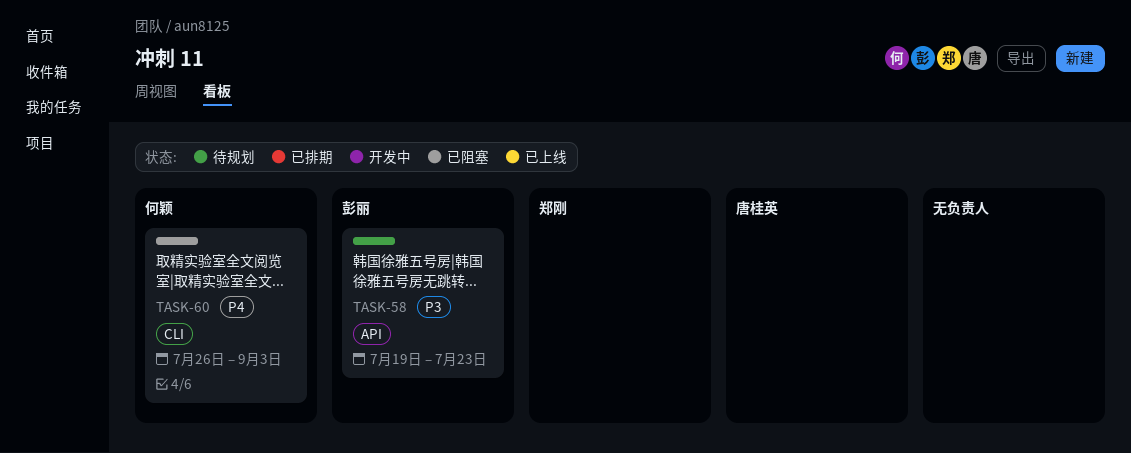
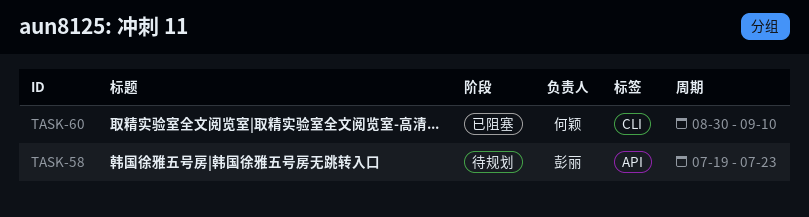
TASK-60, start: Jul 26 -> Aug 30
TASK-60, due: Sep 3 -> Sep 10

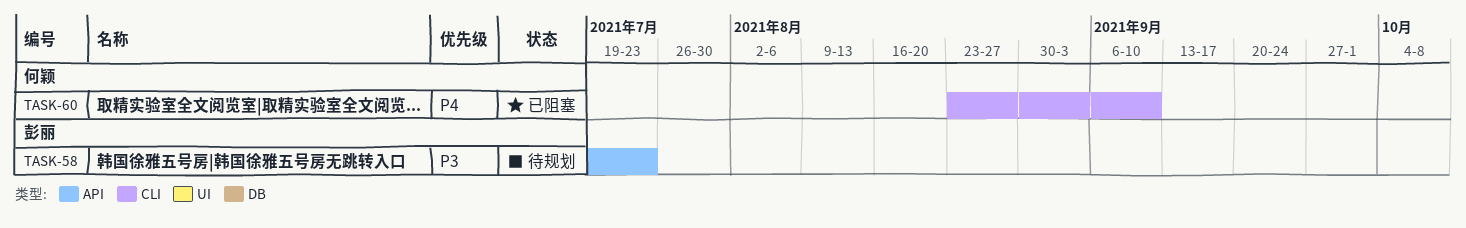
TASK-60, start: Aug 30 -> Aug 23

